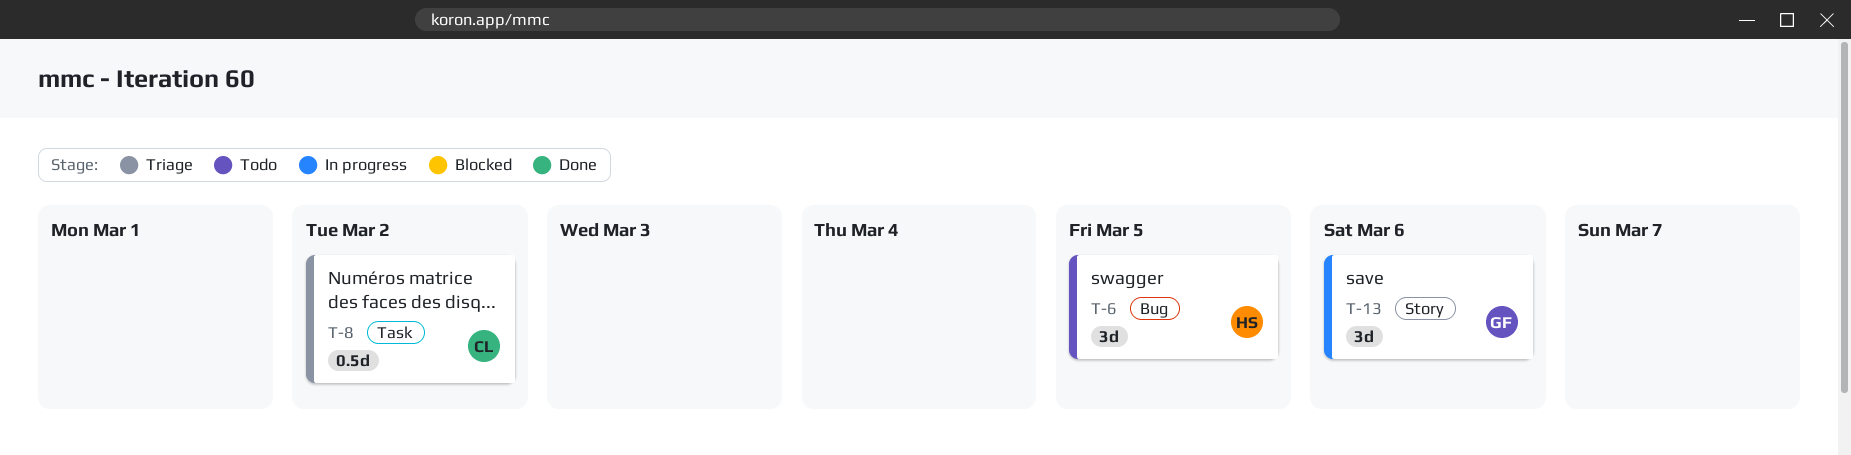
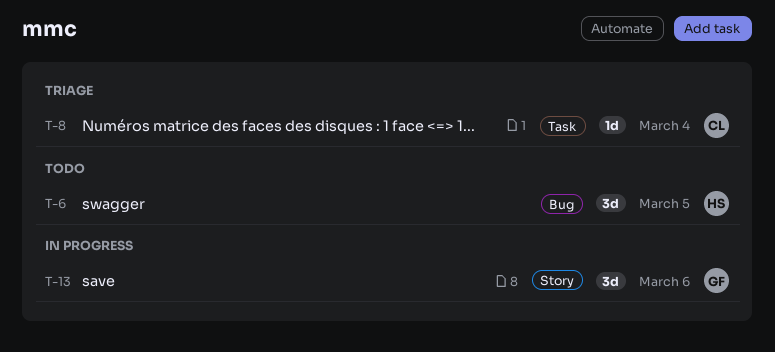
T-8, estimate: 0.5d -> 1d
T-8, due: Mar 2 -> Mar 4

